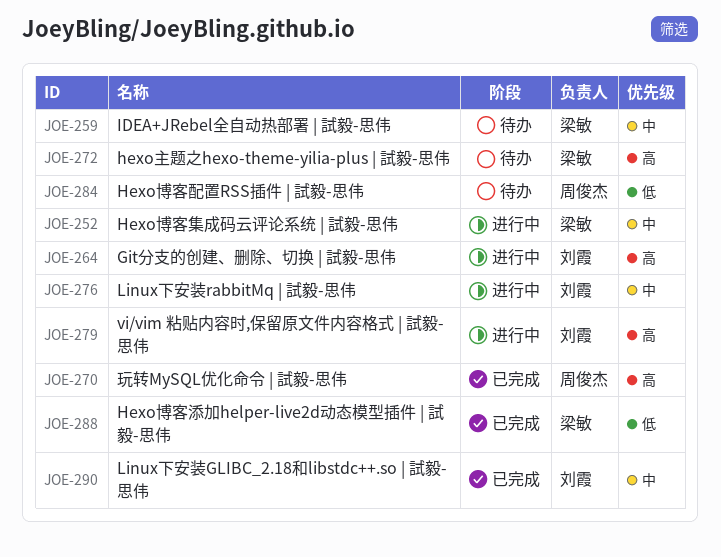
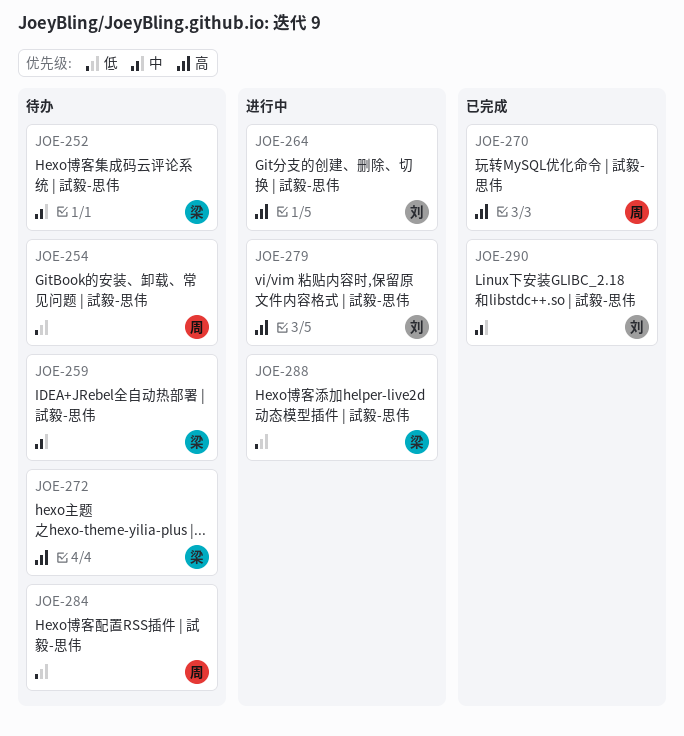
JOE-252, status: 进行中 -> 待办
JOE-254: none -> present
JOE-276: present -> none
JOE-288, status: 已完成 -> 进行中

